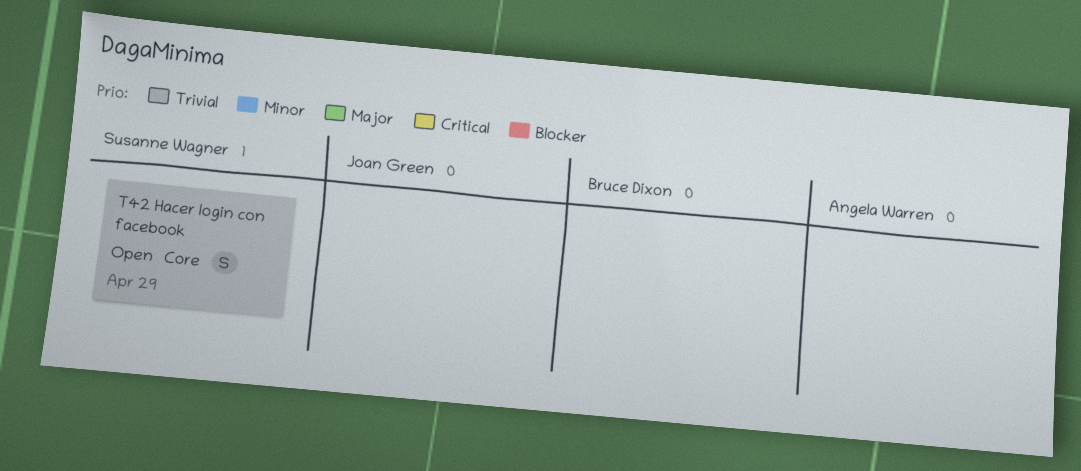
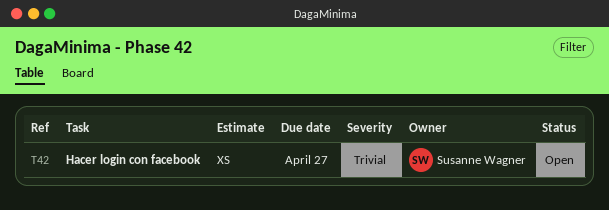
T42, estimate: S -> XS
T42, due: Apr 29 -> Apr 27

